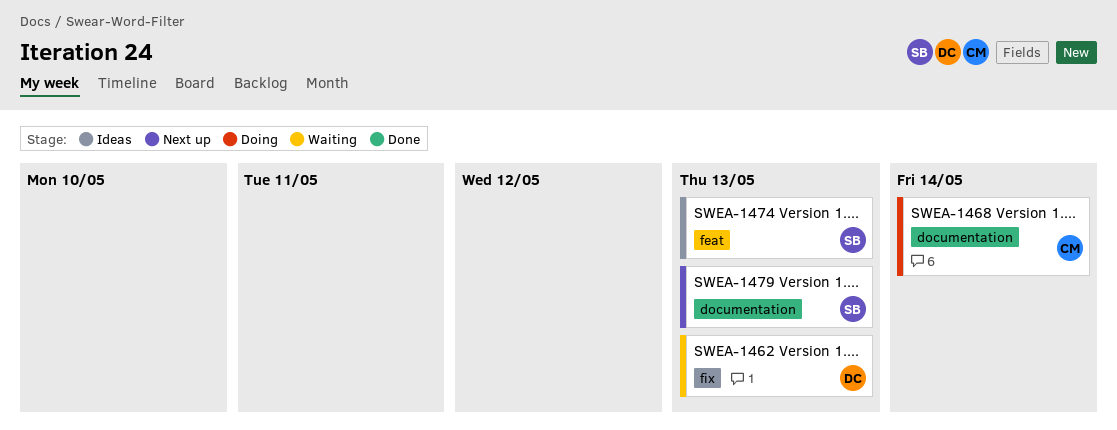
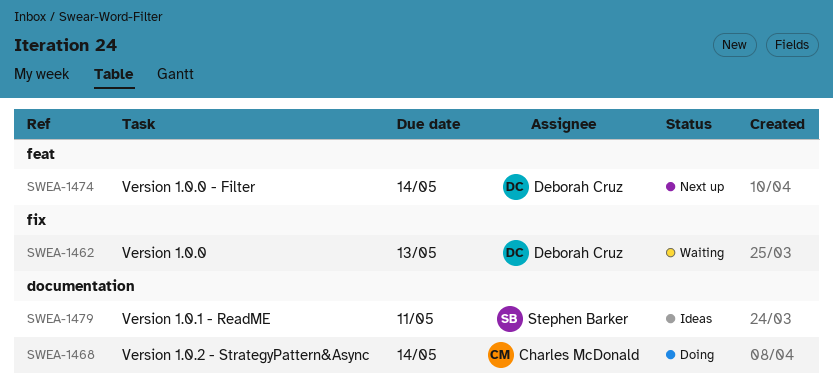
SWEA-1474, status: Ideas -> Next up
SWEA-1474, owner: Stephen Barker -> Deborah Cruz
SWEA-1474, due: May 13 -> May 14
SWEA-1479, status: Next up -> Ideas
SWEA-1479, due: May 13 -> May 11

